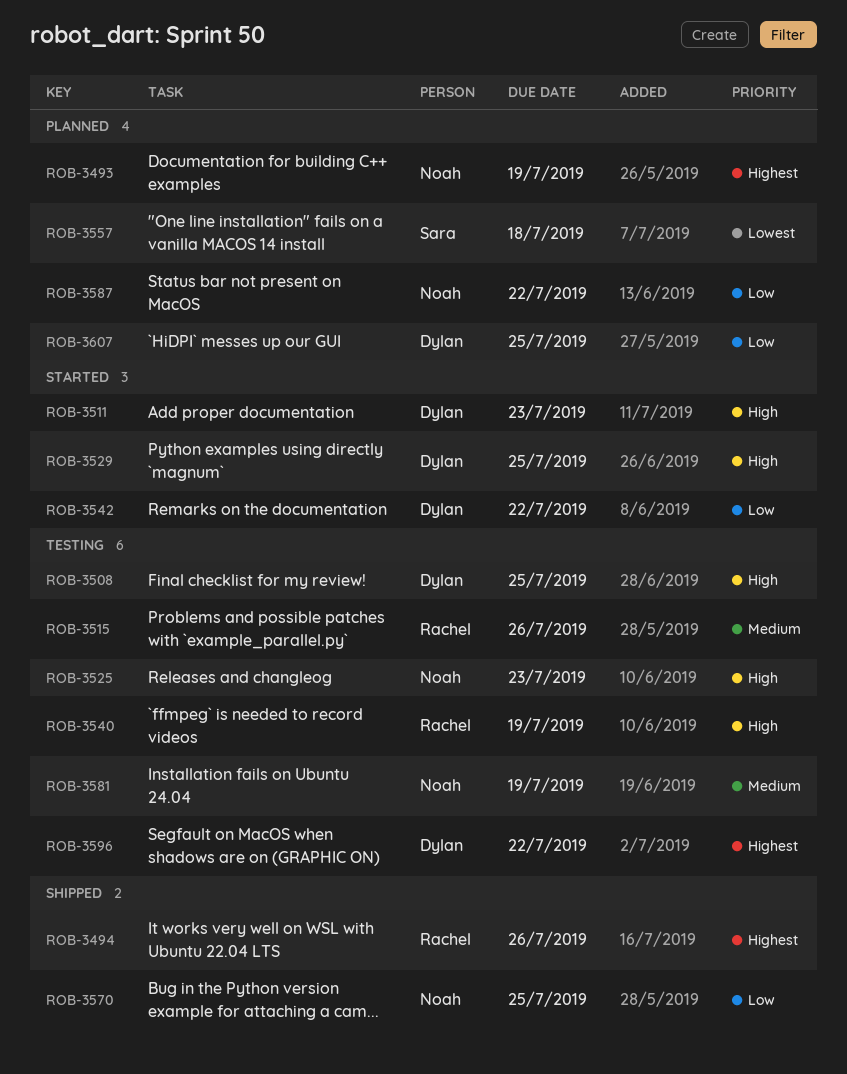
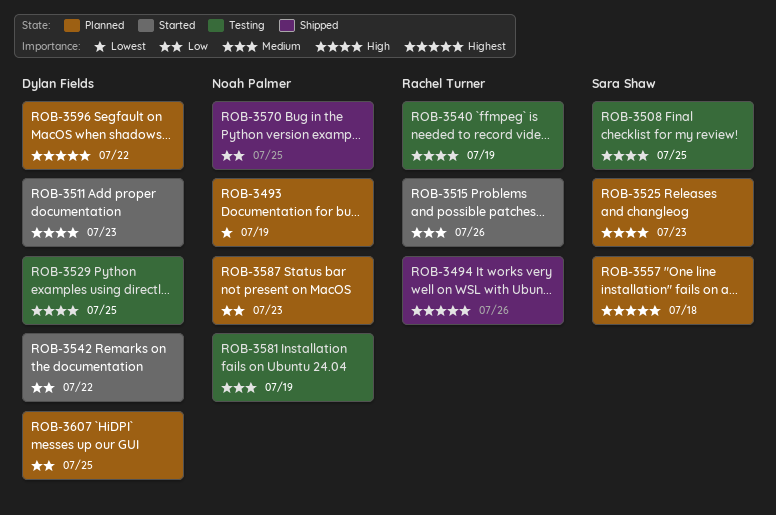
ROB-3493, priority: Highest -> Lowest
ROB-3508, owner: Dylan Fields -> Sara Shaw
ROB-3515, status: Testing -> Started
ROB-3525, status: Testing -> Planned
ROB-3525, owner: Noah Palmer -> Sara Shaw
ROB-3529, status: Started -> Testing
ROB-3557, priority: Lowest -> Highest
ROB-3587, due: Jul 22 -> Jul 23
ROB-3596, status: Testing -> Planned

